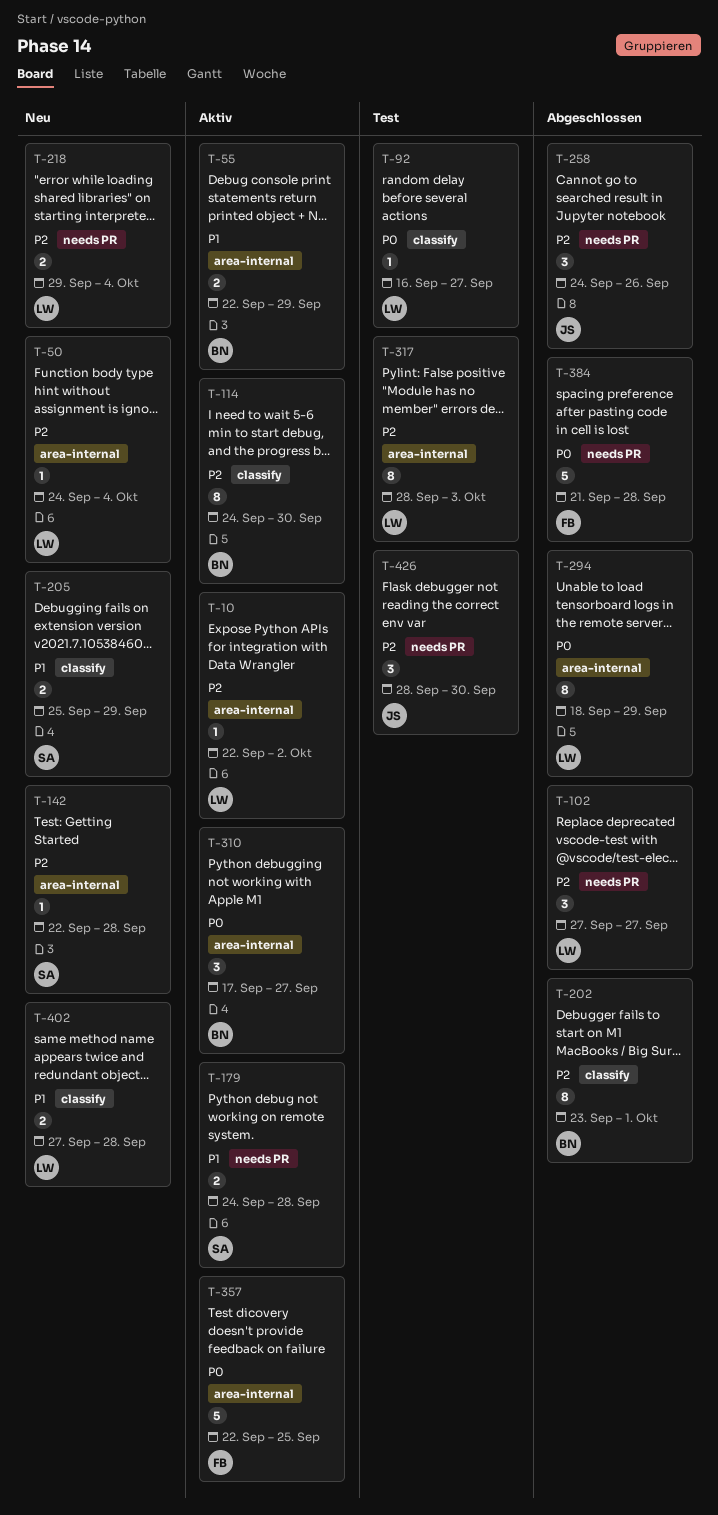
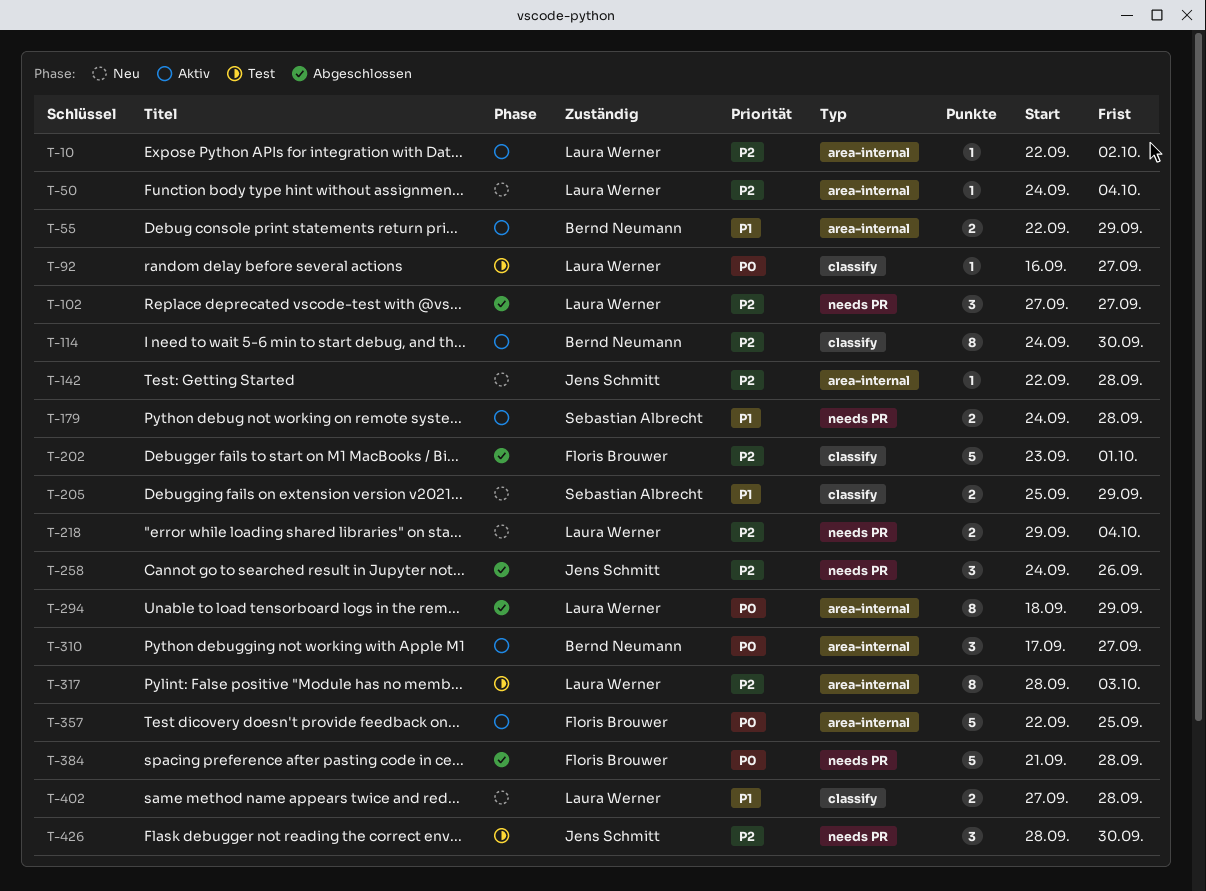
T-142, owner: Sebastian Albrecht -> Jens Schmitt
T-202, owner: Bernd Neumann -> Floris Brouwer
T-202, estimate: 8 -> 5

